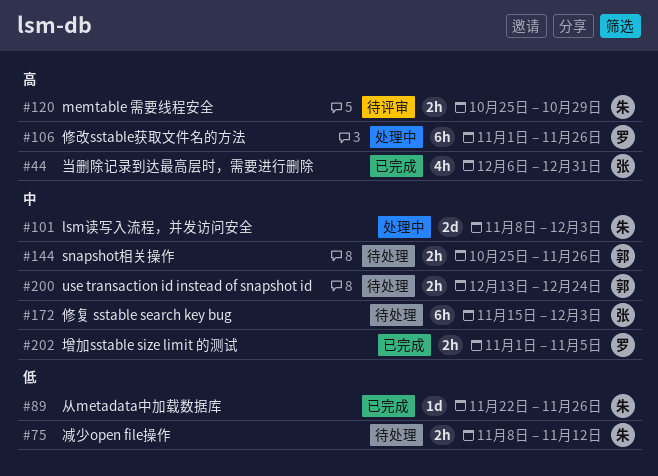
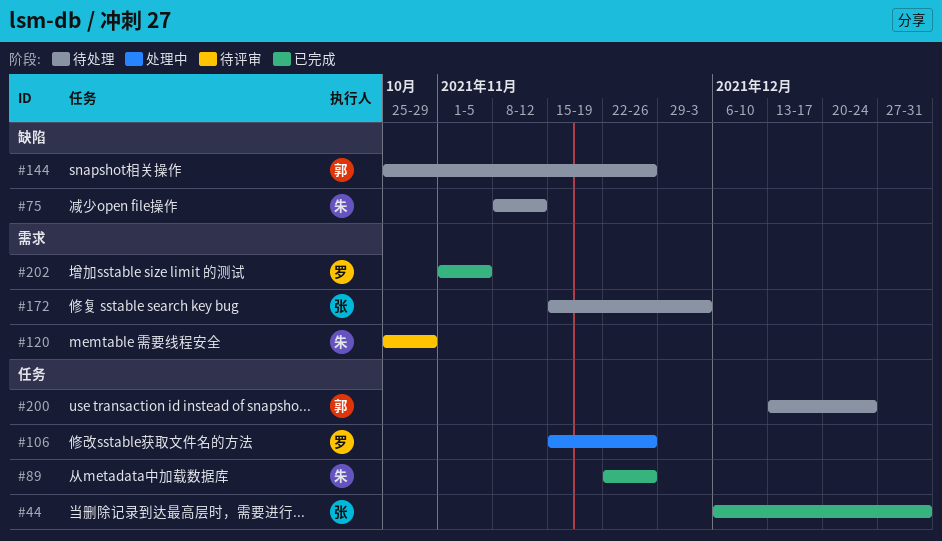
#101: present -> none
#106, start: Nov 1 -> Nov 15

